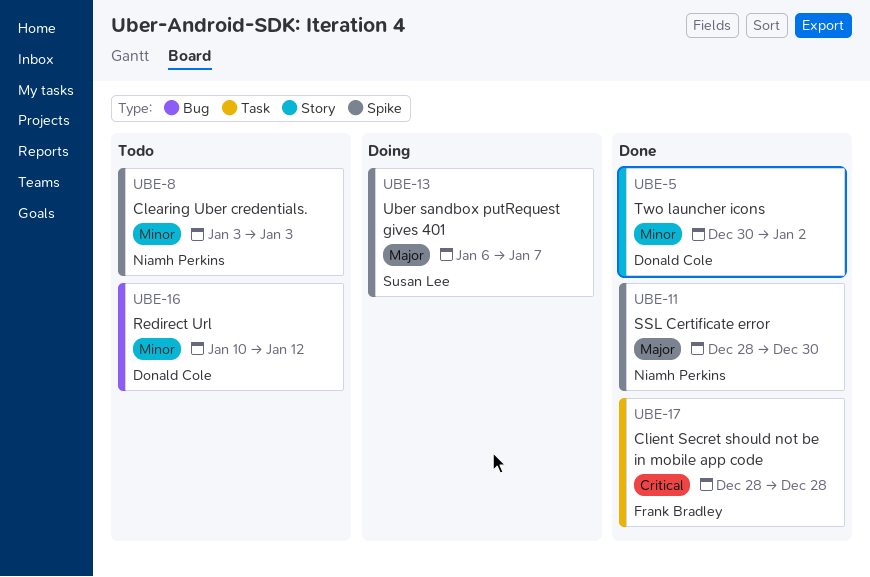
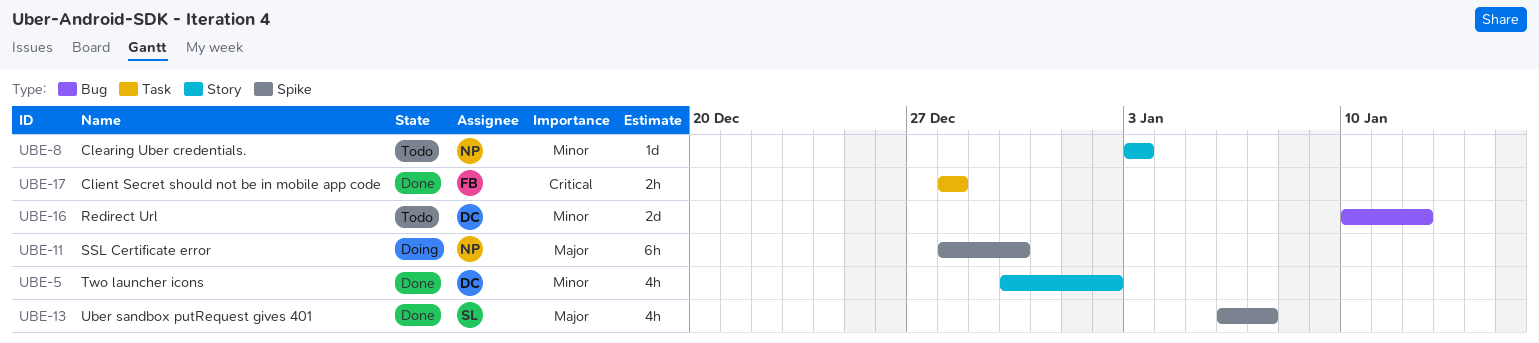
UBE-8, label: Spike -> Story
UBE-11, status: Done -> Doing
UBE-13, status: Doing -> Done

